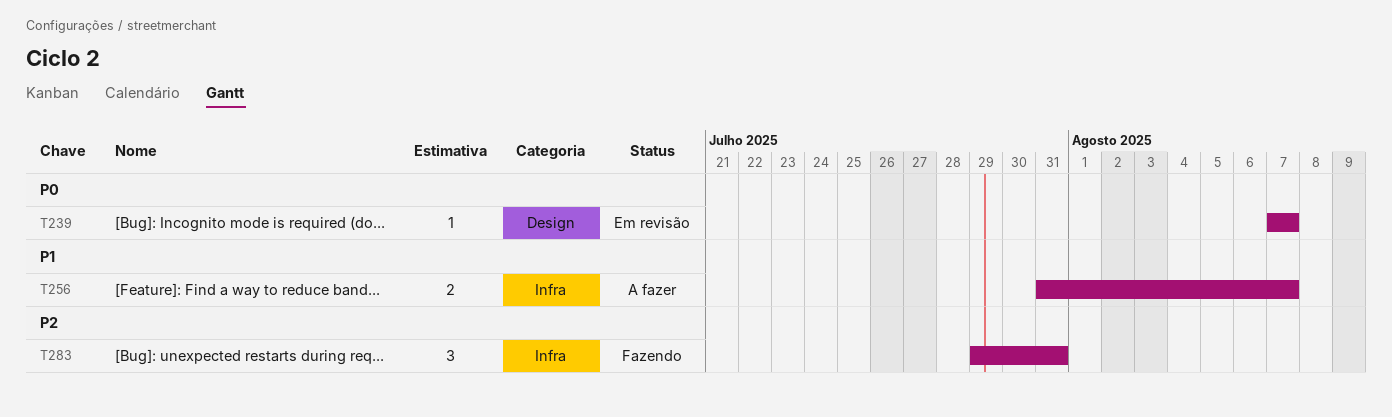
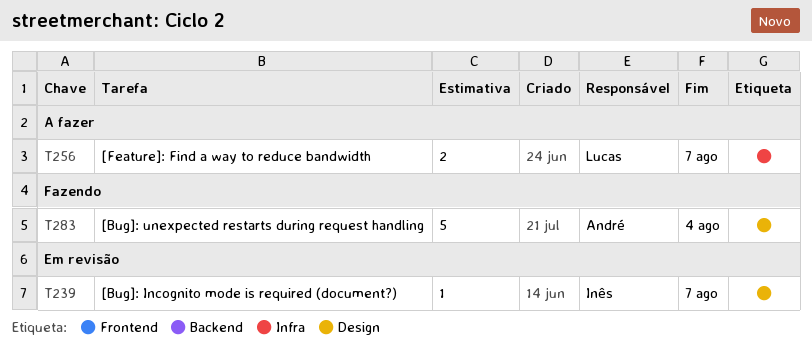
T283, label: Infra -> Design
T283, estimate: 3 -> 5
T283, due: Jul 31 -> Aug 4

